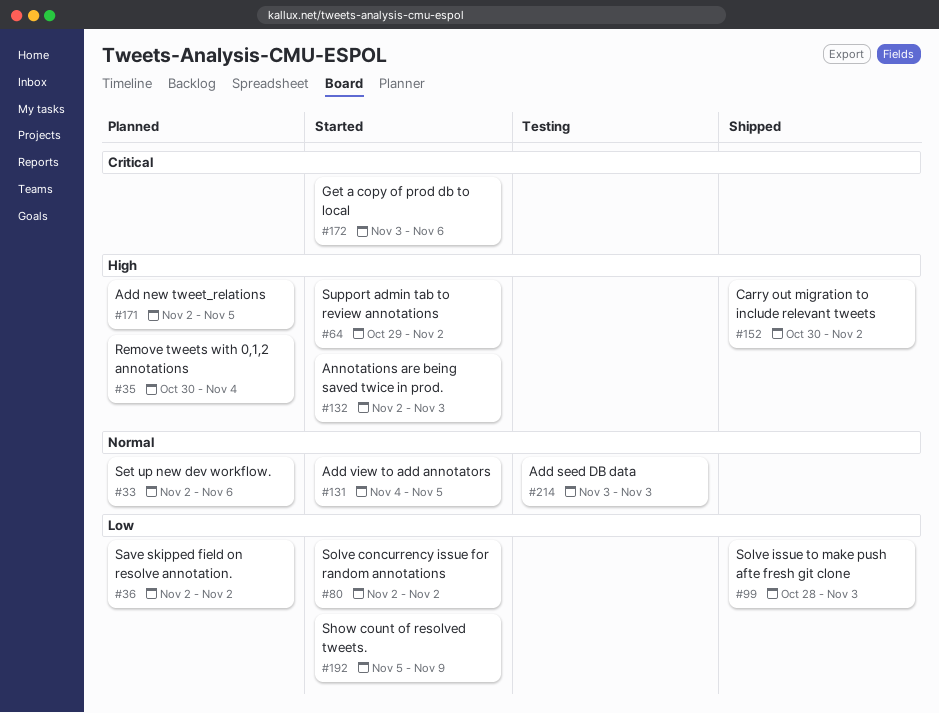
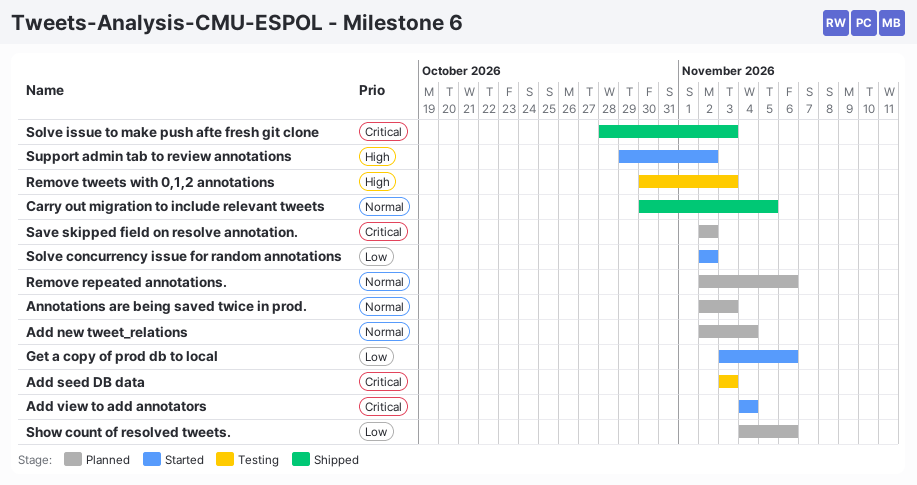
Add new tweet_relations, priority: High -> Normal
Add new tweet_relations, due: Nov 5 -> Nov 4
Add seed DB data, priority: Normal -> Critical
Add view to add annotators, priority: Normal -> Critical
Add view to add annotators, due: Nov 5 -> Nov 4
Annotations are being saved twice in prod., status: Started -> Planned
Annotations are being saved twice in prod., priority: High -> Normal
Carry out migration to include relevant tweets, priority: High -> Normal
Carry out migration to include relevant tweets, due: Nov 2 -> Nov 5
Get a copy of prod db to local, priority: Critical -> Low
Remove repeated annotations.: none -> present
Remove tweets with 0,1,2 annotations, status: Planned -> Testing
Remove tweets with 0,1,2 annotations, due: Nov 4 -> Nov 3
Save skipped field on resolve annotation., priority: Low -> Critical
Set up new dev workflow.: present -> none
Show count of resolved tweets., status: Started -> Planned
Show count of resolved tweets., start: Nov 5 -> Nov 4
Show count of resolved tweets., due: Nov 9 -> Nov 6
Solve issue to make push afte fresh git clone, priority: Low -> Critical

